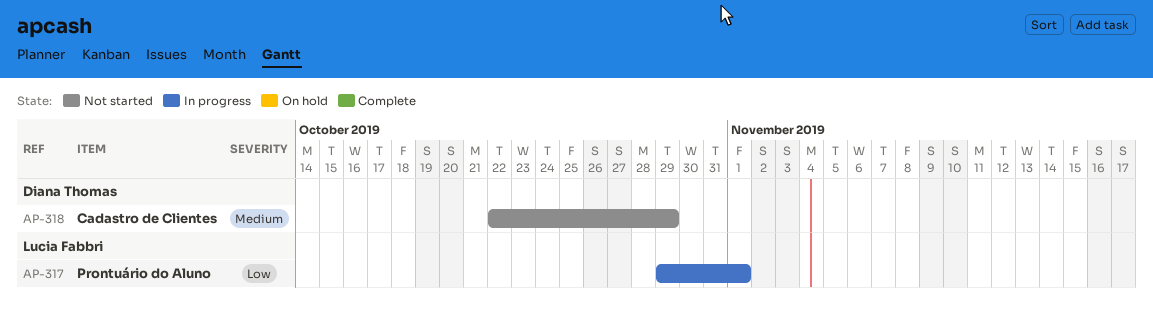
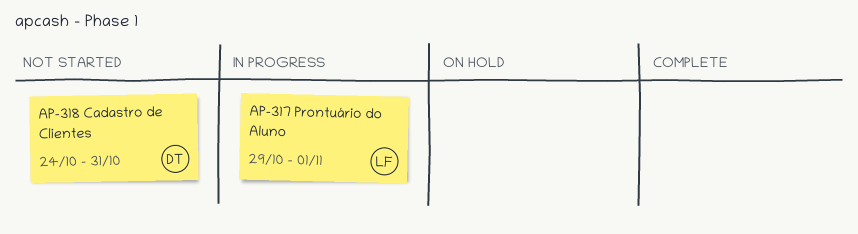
AP-318, start: Oct 22 -> Oct 24
AP-318, due: Oct 29 -> Oct 31

